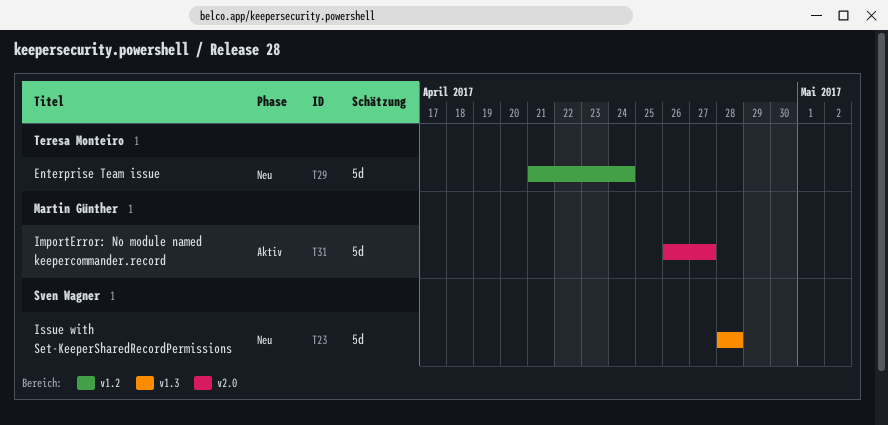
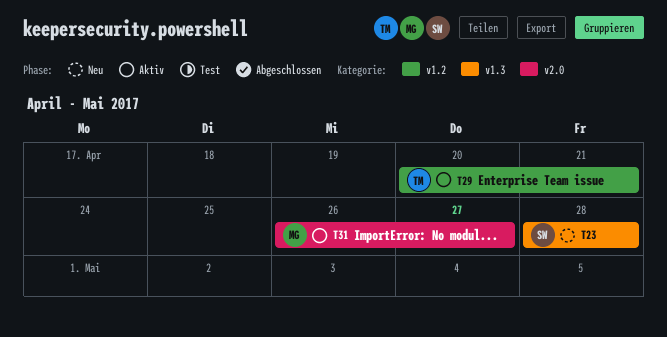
T29, status: Neu -> Aktiv
T29, start: Apr 21 -> Apr 20
T29, due: Apr 24 -> Apr 21

